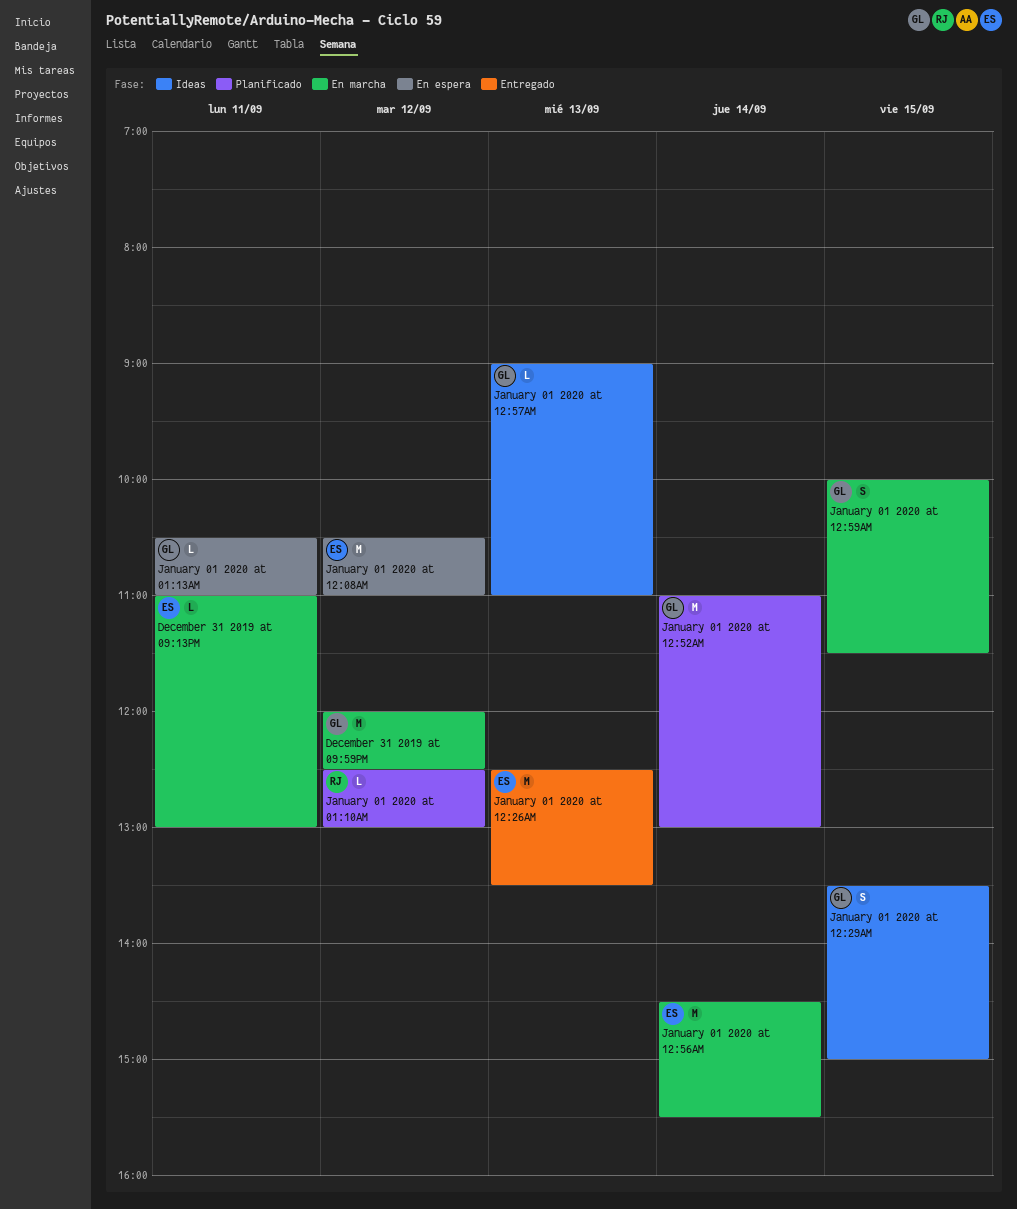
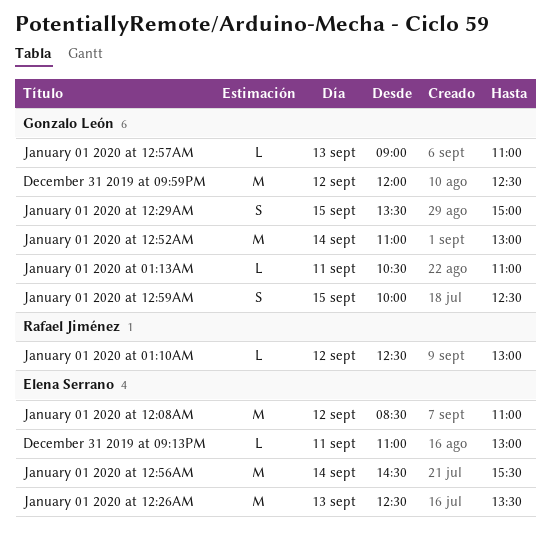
January 01 2020 at 12:08AM, begins: 10:30 -> 08:30
January 01 2020 at 12:59AM, ends: 11:30 -> 12:30

